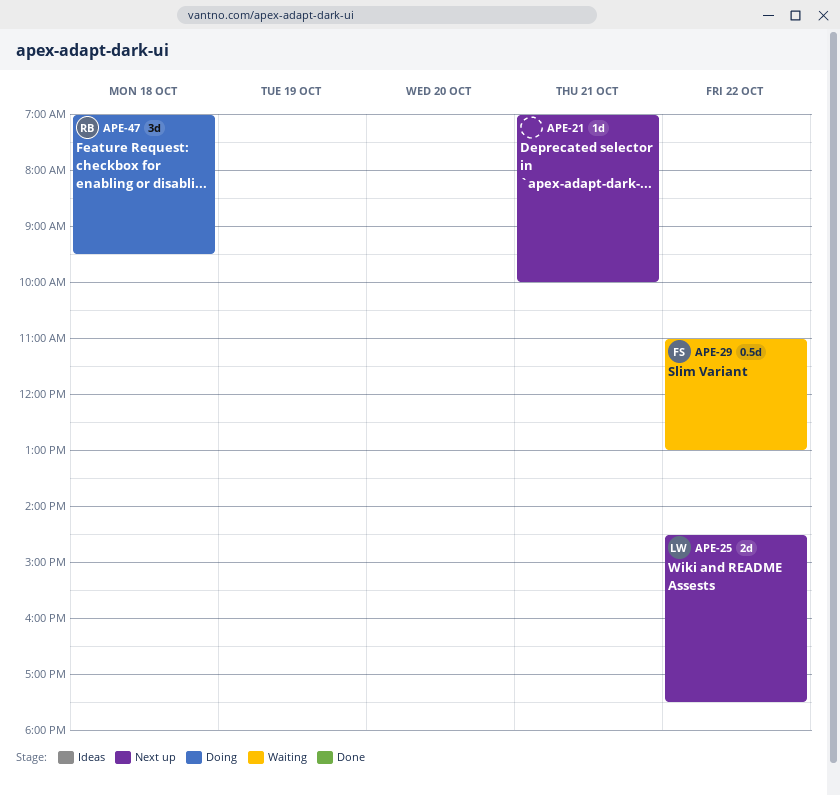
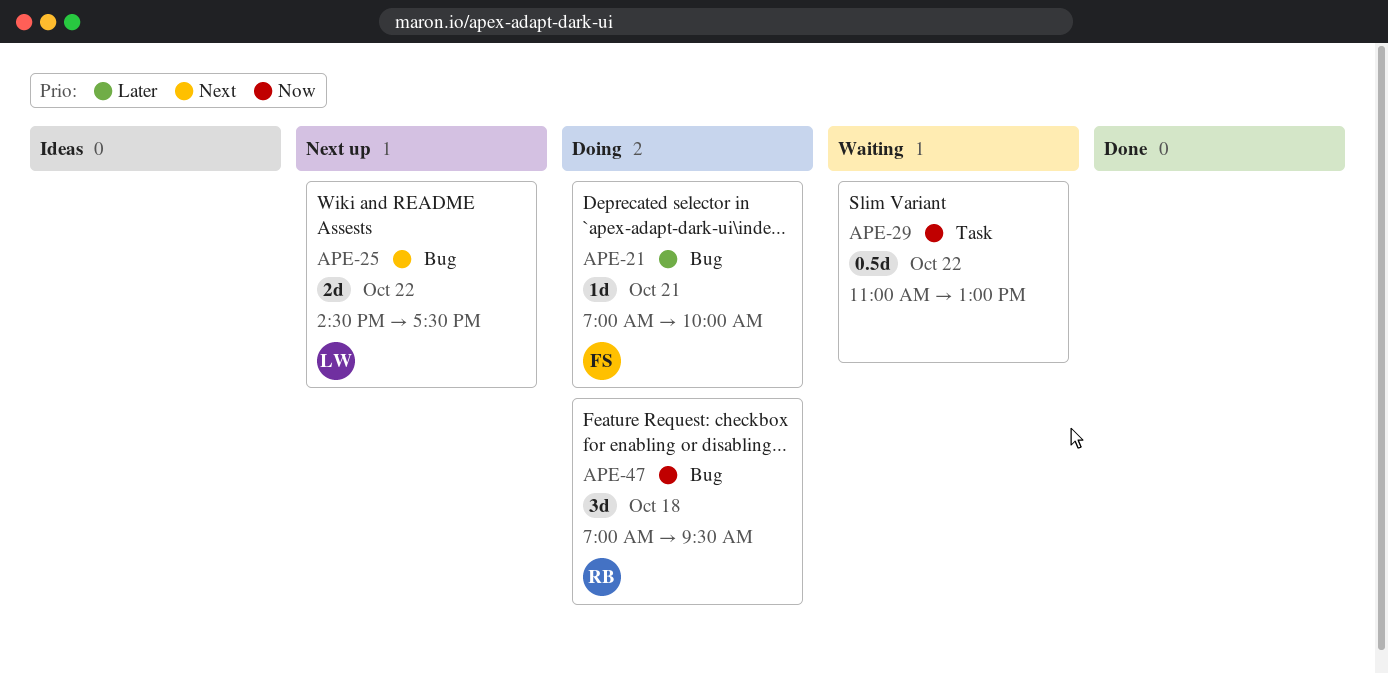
APE-21, status: Next up -> Doing
APE-21, owner: none -> FS
APE-29, owner: FS -> none

